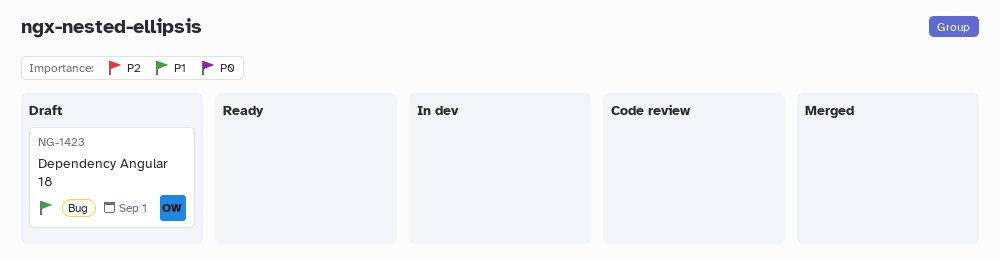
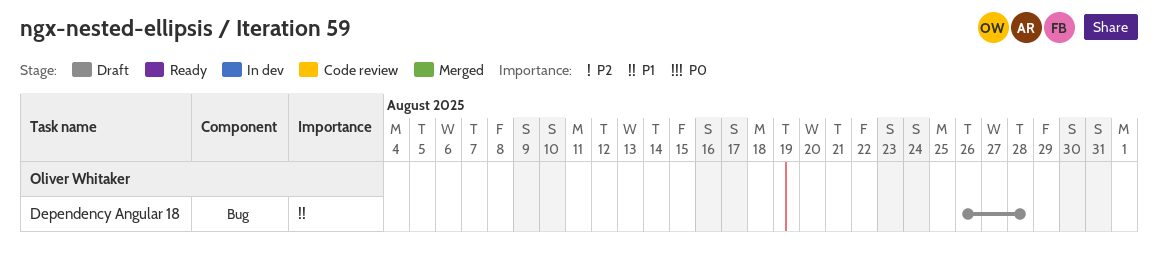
Dependency Angular 18, due: Sep 1 -> Aug 28

